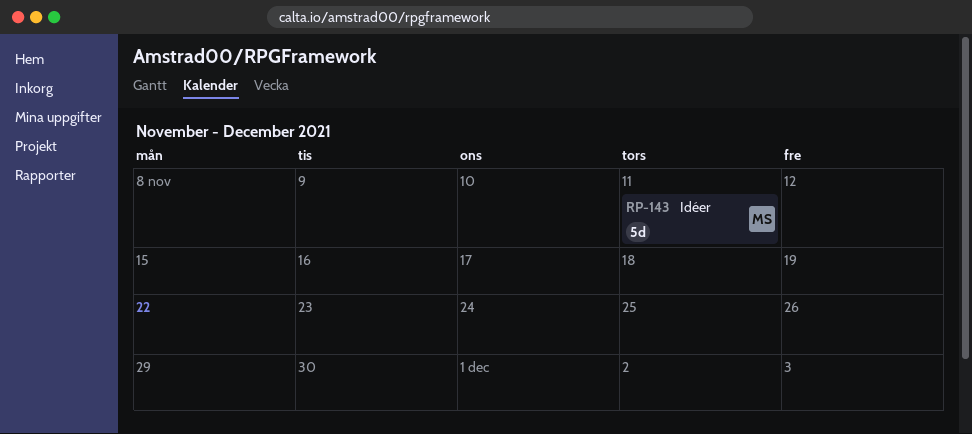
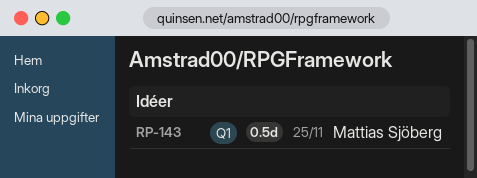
RP-143, estimate: 5d -> 0.5d
RP-143, due: Nov 11 -> Nov 25

